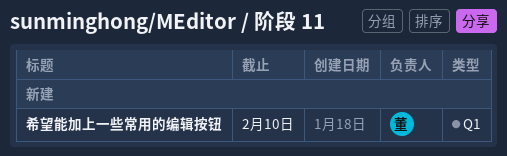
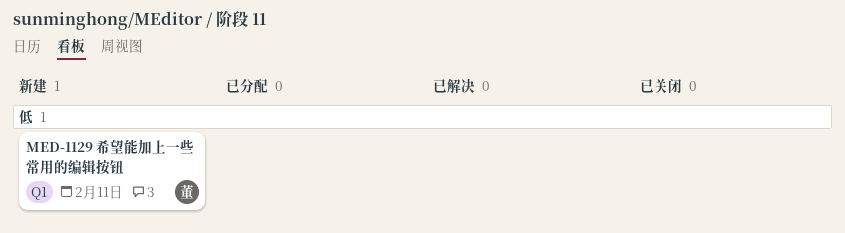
希望能加上一些常用的编辑按钮, due: Feb 10 -> Feb 11

